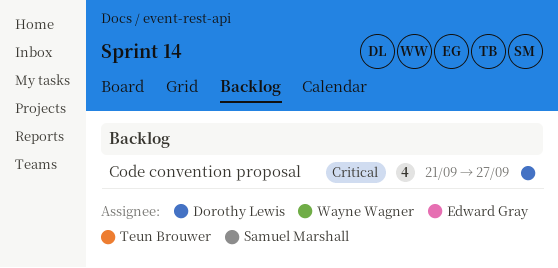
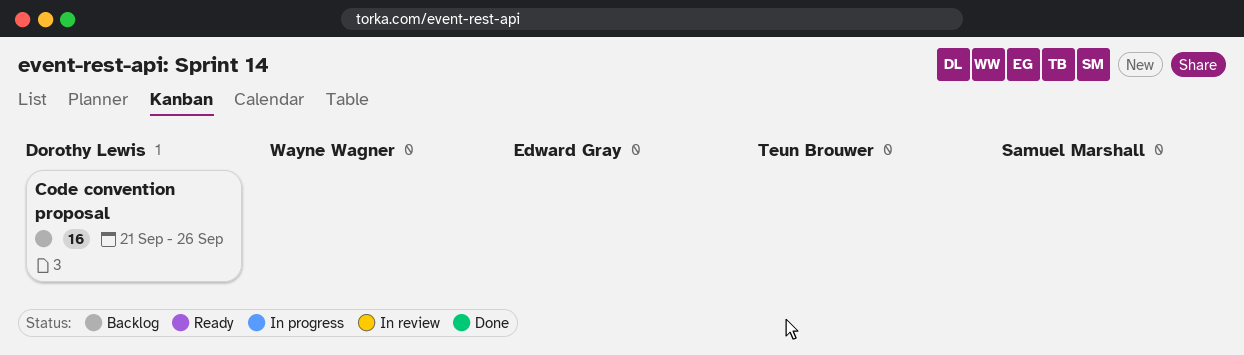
Code convention proposal, estimate: 4 -> 16
Code convention proposal, due: Sep 27 -> Sep 26

